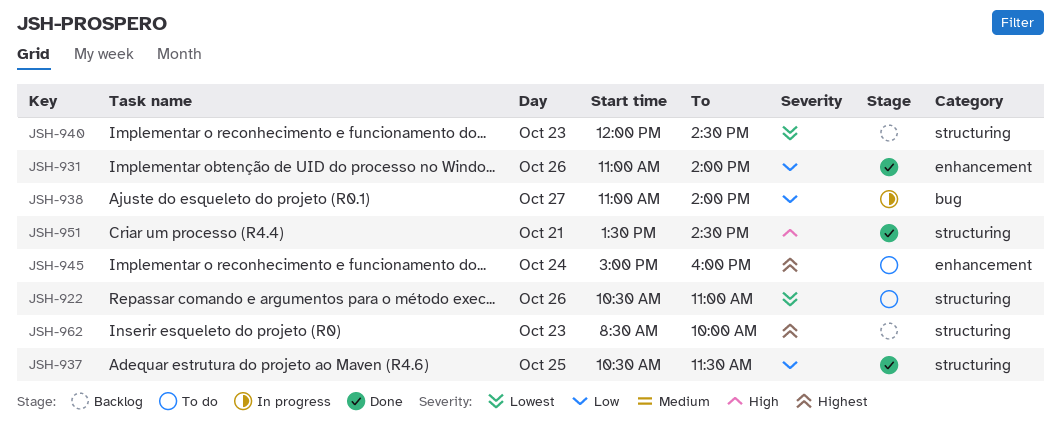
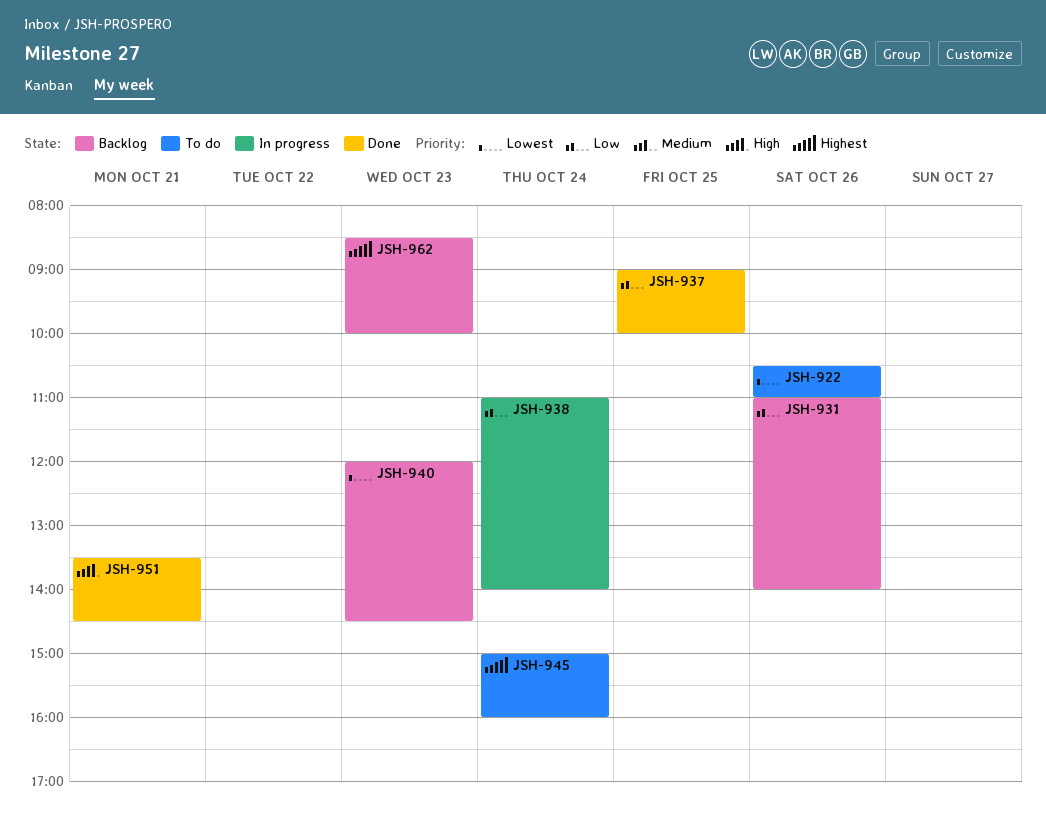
JSH-931, status: Done -> Backlog
JSH-937, begins: 10:30 -> 09:00
JSH-937, ends: 11:30 -> 10:00
JSH-938, day: Oct 27 -> Oct 24

